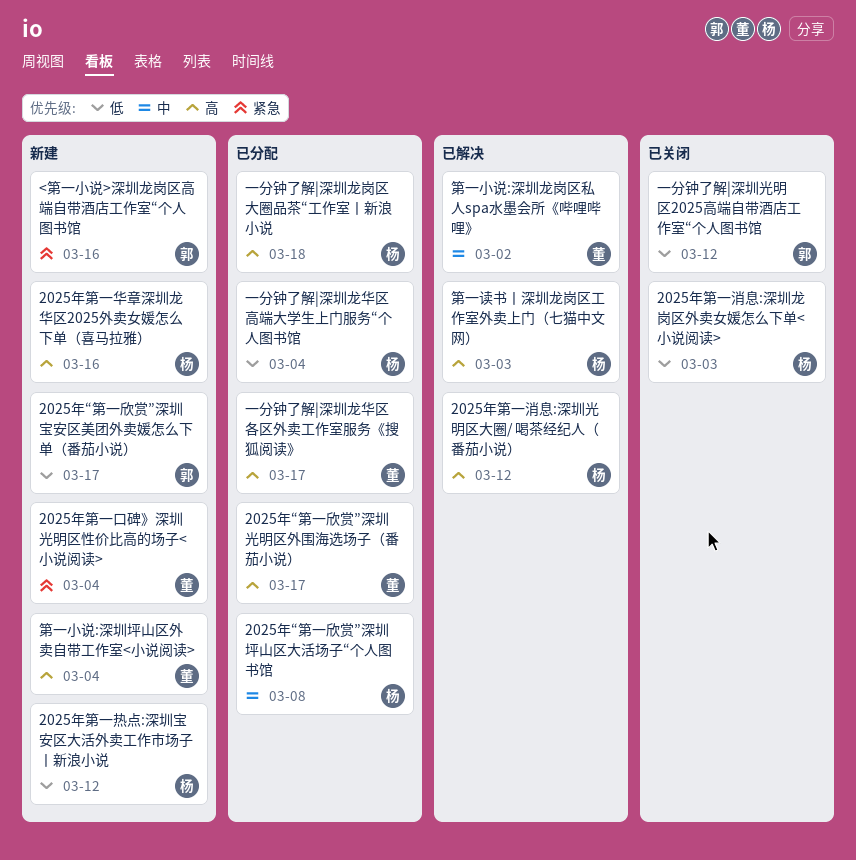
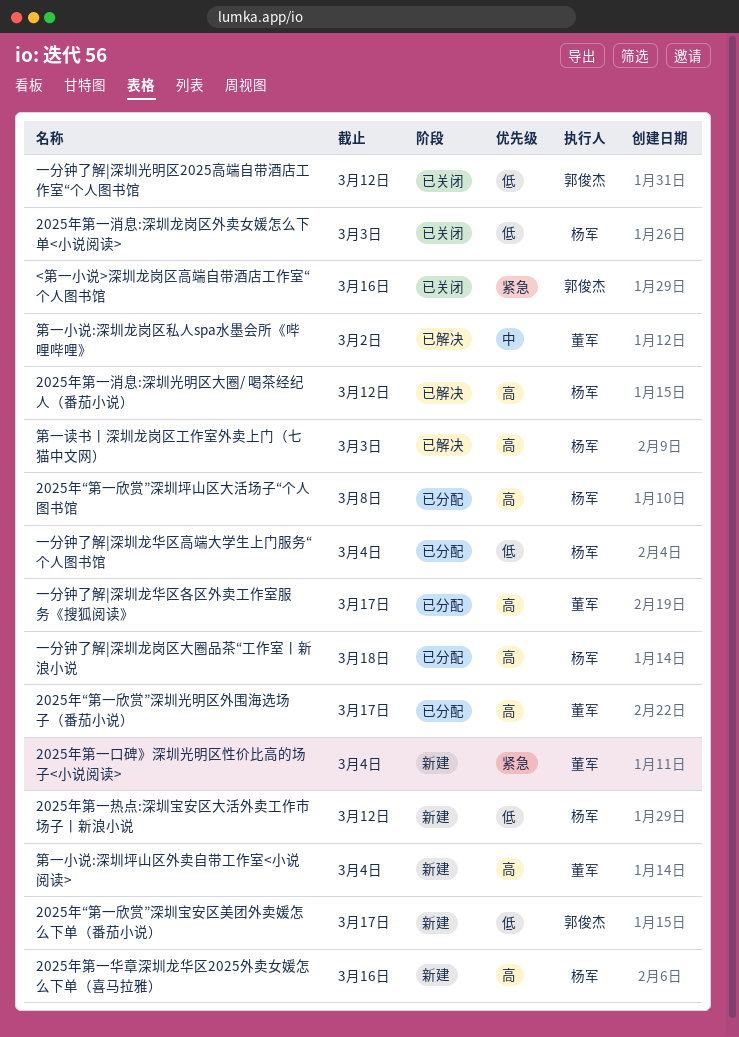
2025年“第一欣赏”深圳坪山区大活场子“个人图书馆, priority: 中 -> 高
<第一小说>深圳龙岗区高端自带酒店工作室“个人图书馆, status: 新建 -> 已关闭

